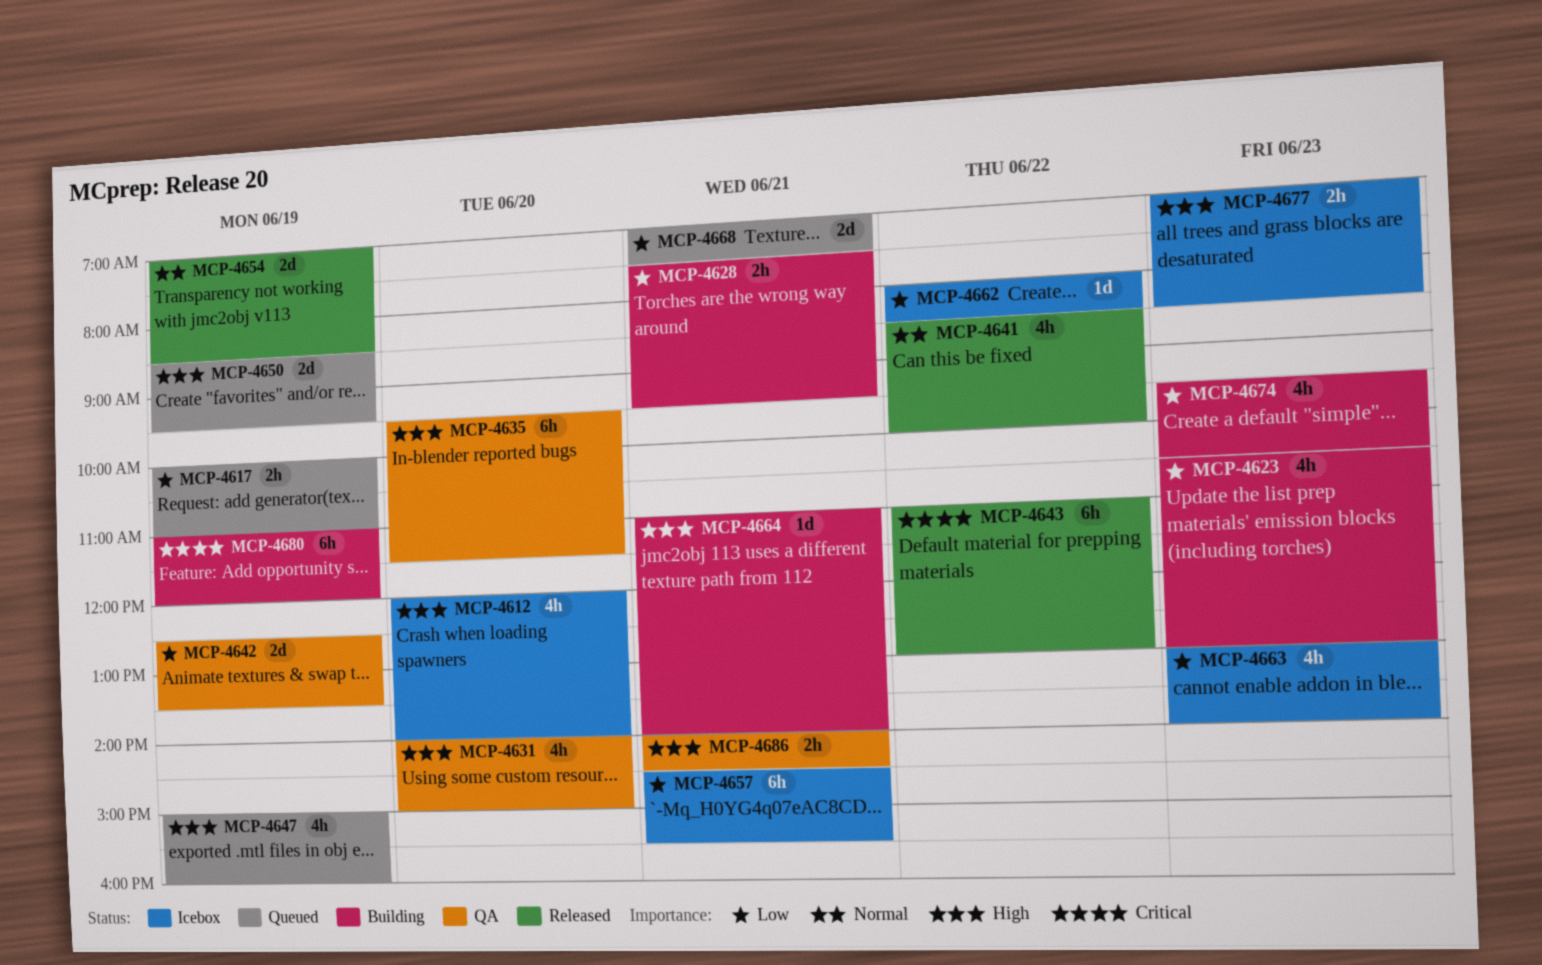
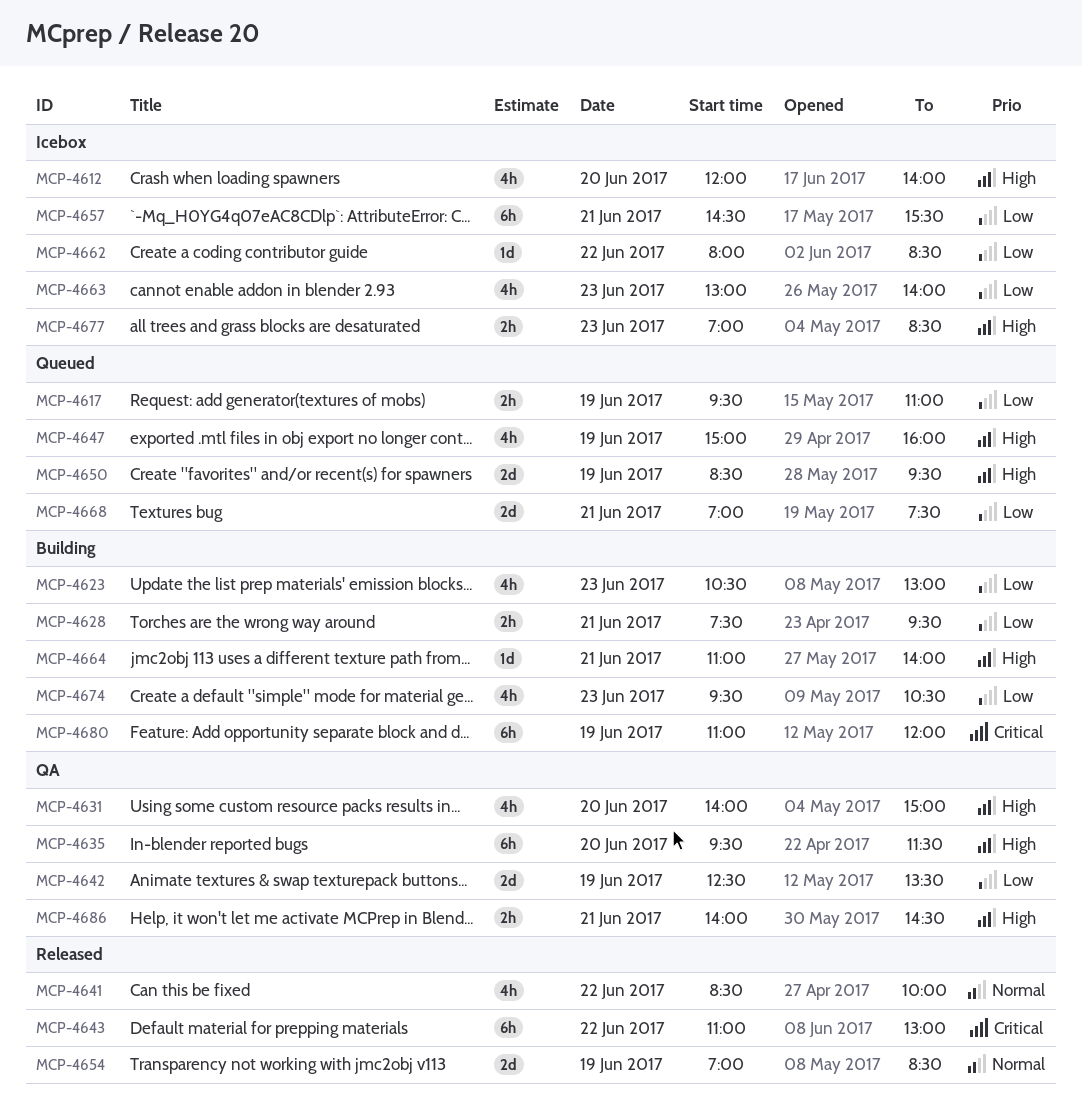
MCP-4617, begins: 10:00 -> 09:30

